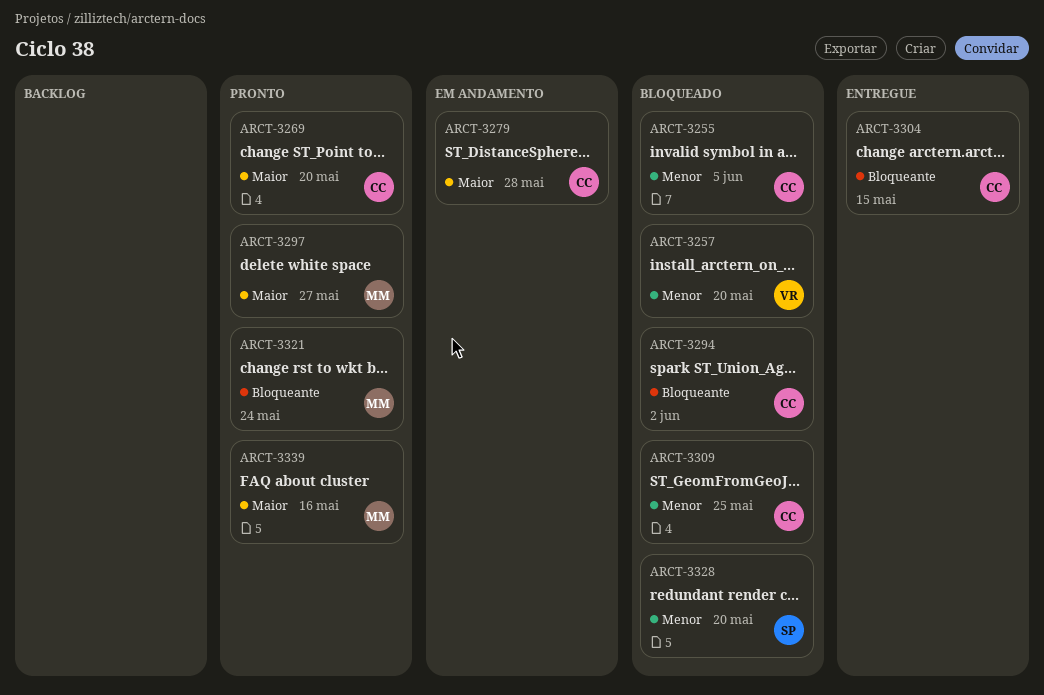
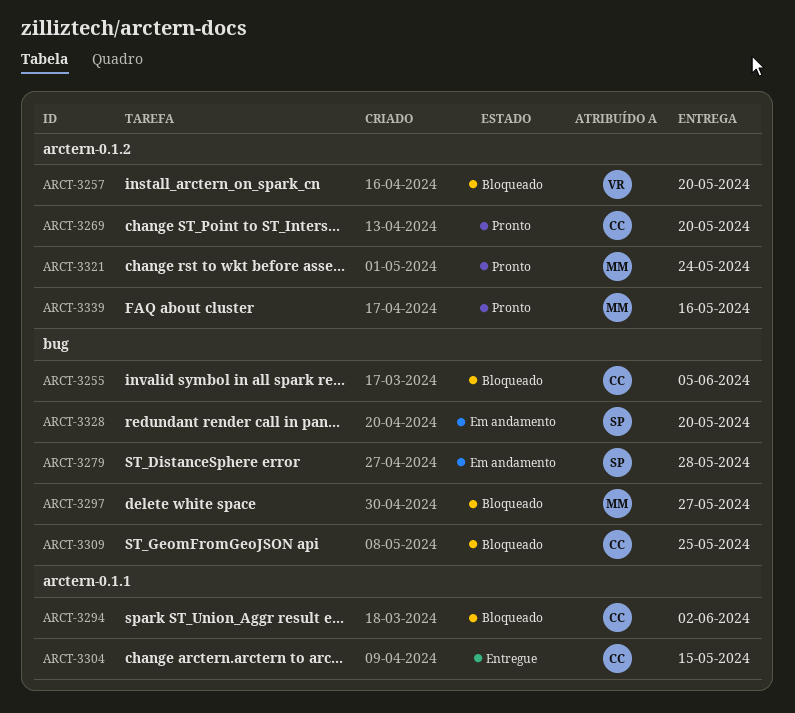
ARCT-3279, owner: CC -> SP
ARCT-3297, status: Pronto -> Bloqueado
ARCT-3328, status: Bloqueado -> Em andamento

